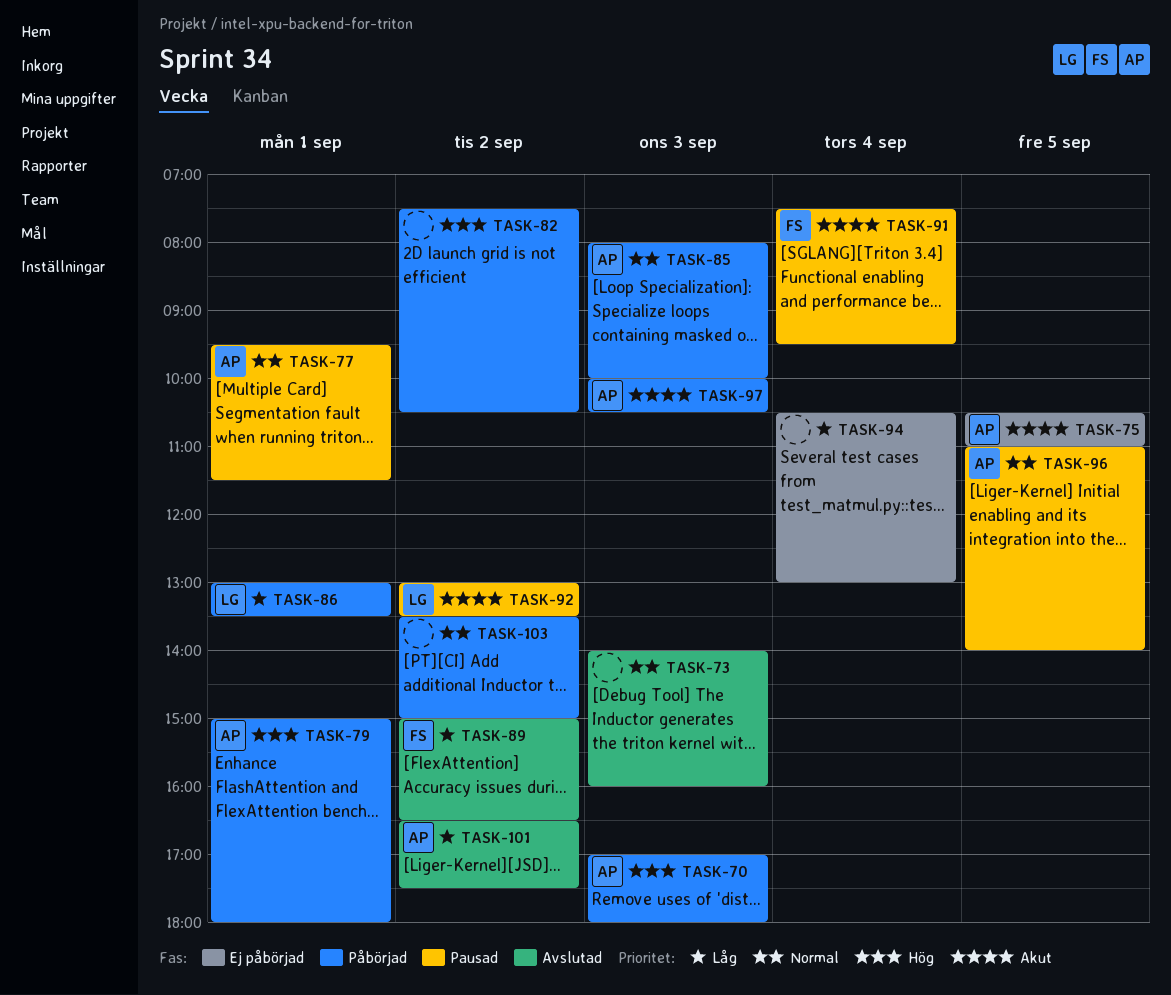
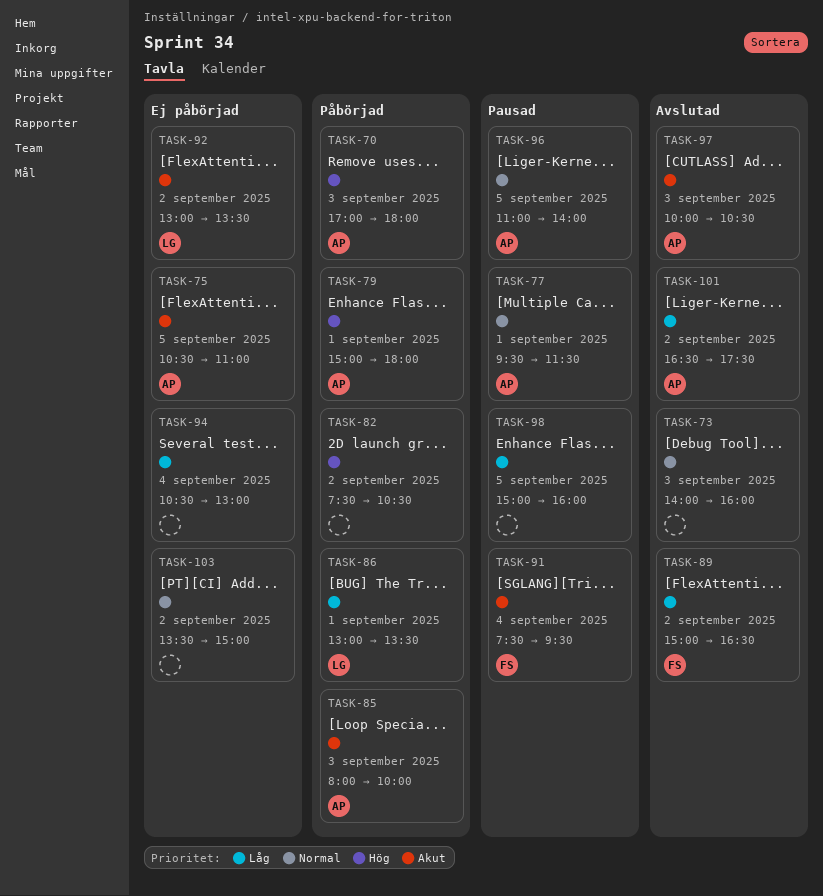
TASK-85, priority: Normal -> Akut
TASK-92, status: Pausad -> Ej påbörjad
TASK-97, status: Påbörjad -> Avslutad
TASK-98: none -> present
TASK-103, status: Påbörjad -> Ej påbörjad

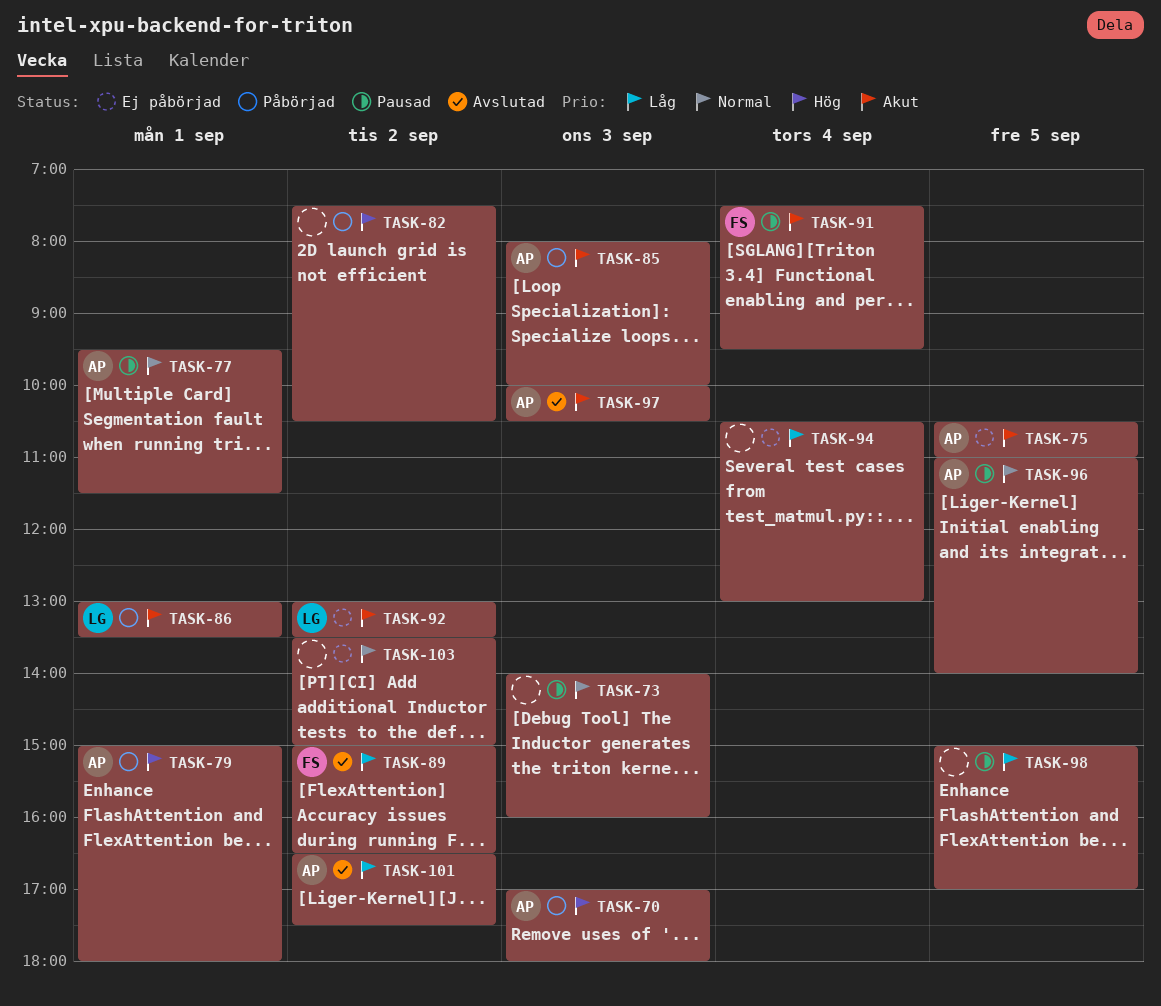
TASK-73, status: Avslutad -> Pausad
TASK-86, priority: Låg -> Akut
TASK-98, ends: 16:00 -> 17:00

